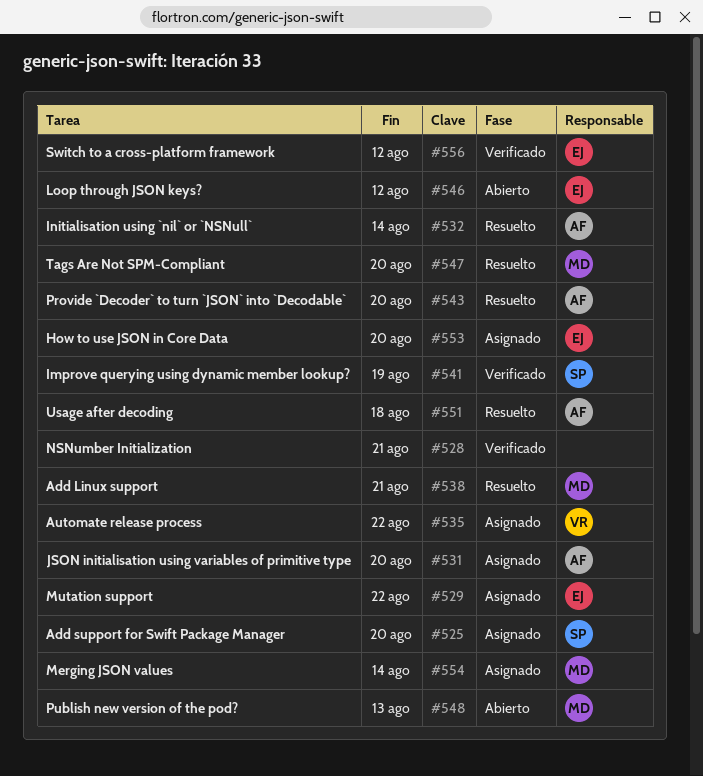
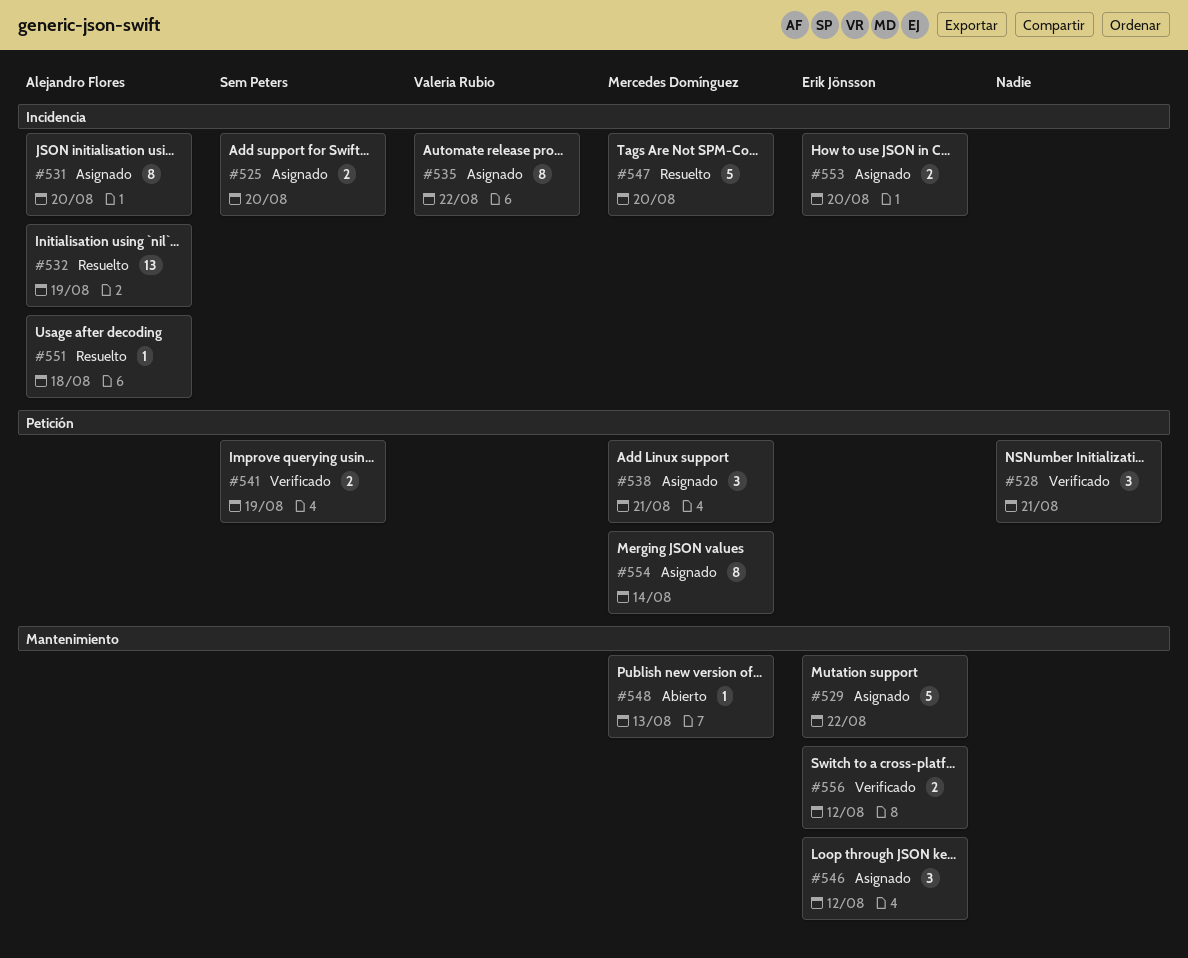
#532, due: Aug 14 -> Aug 19
#538, status: Resuelto -> Asignado
#543: present -> none
#546, status: Abierto -> Asignado

